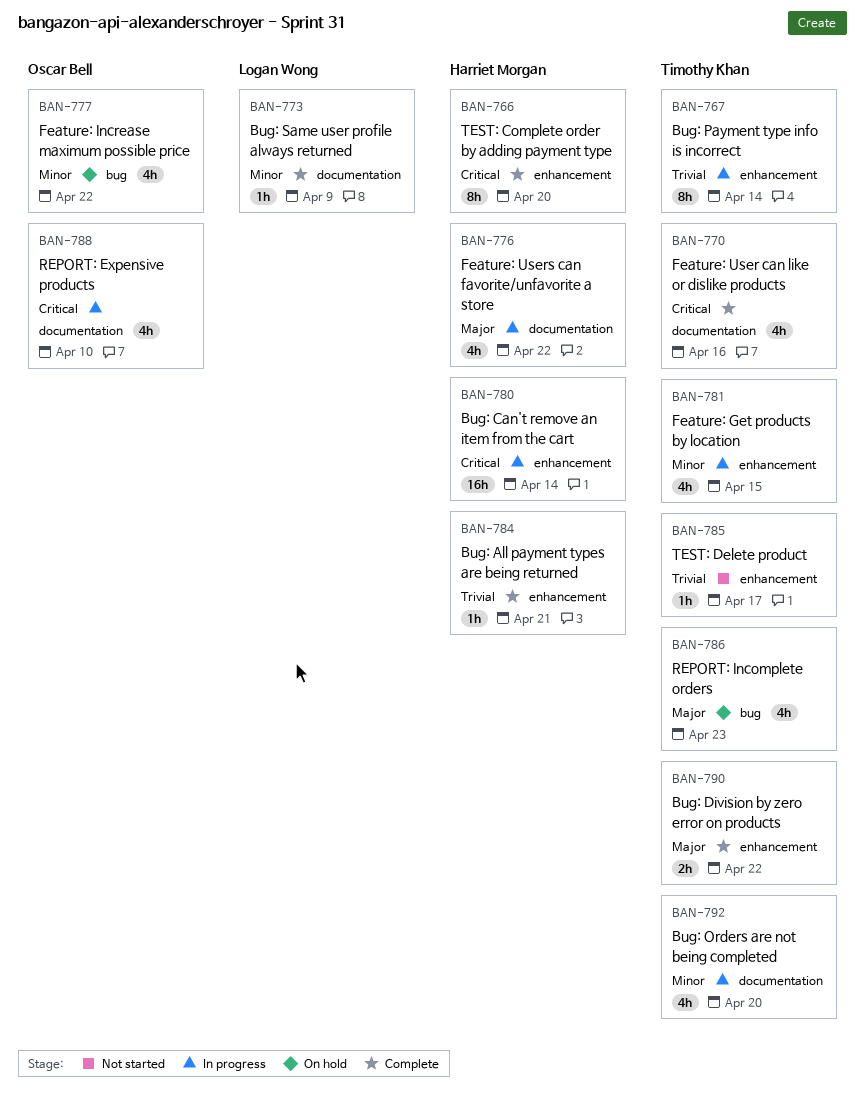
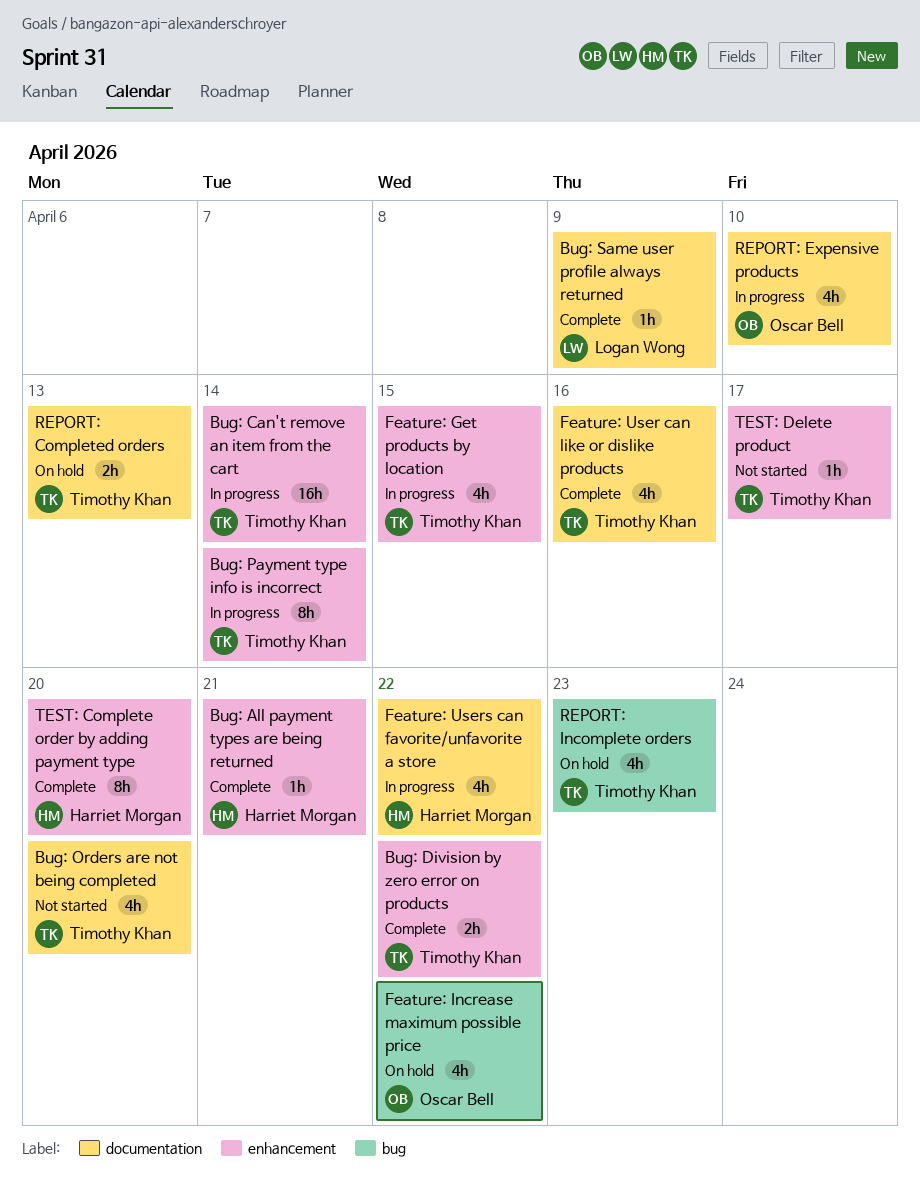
Bug: Can't remove an item from the cart, owner: Harriet Morgan -> Timothy Khan
Bug: Orders are not being completed, status: In progress -> Not started
REPORT: Completed orders: none -> present

